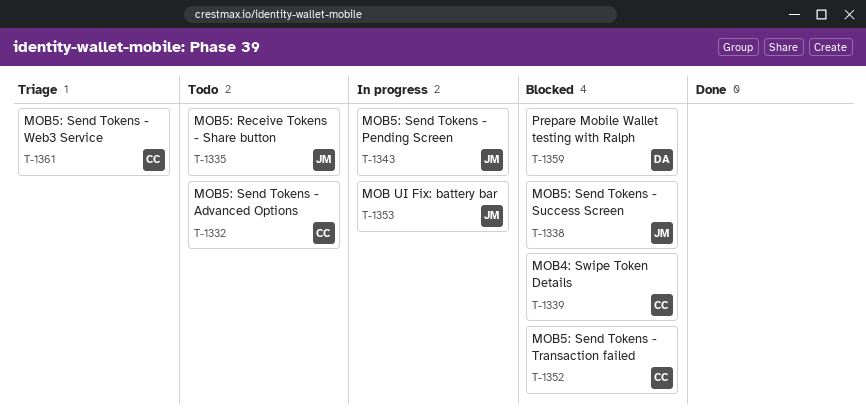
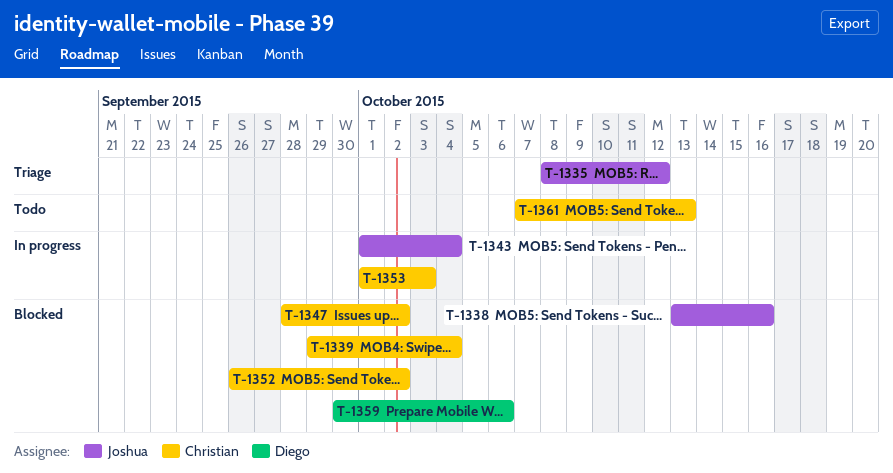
T-1332: present -> none
T-1335, status: Todo -> Triage
T-1347: none -> present
T-1353, owner: Joshua -> Christian
T-1361, status: Triage -> Todo

